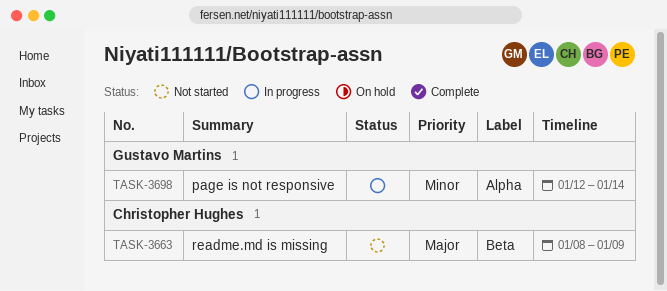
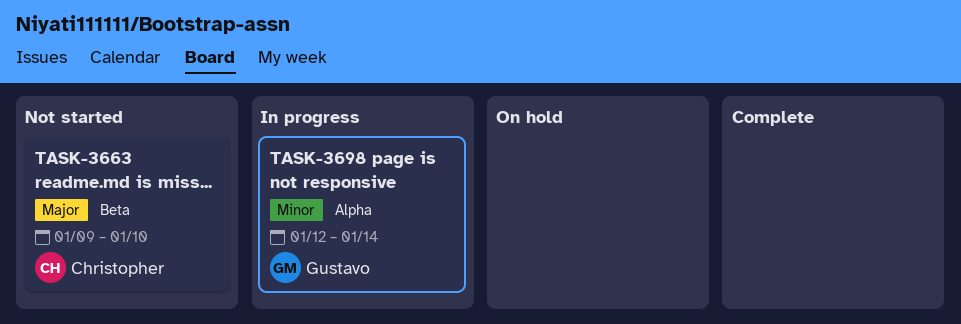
TASK-3663, start: Jan 8 -> Jan 9
TASK-3663, due: Jan 9 -> Jan 10

